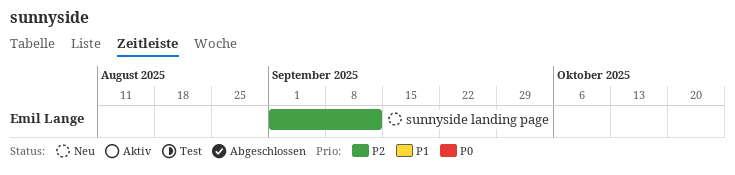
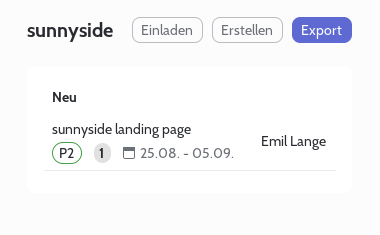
sunnyside landing page, start: Sep 1 -> Aug 25
sunnyside landing page, due: Sep 12 -> Sep 5

